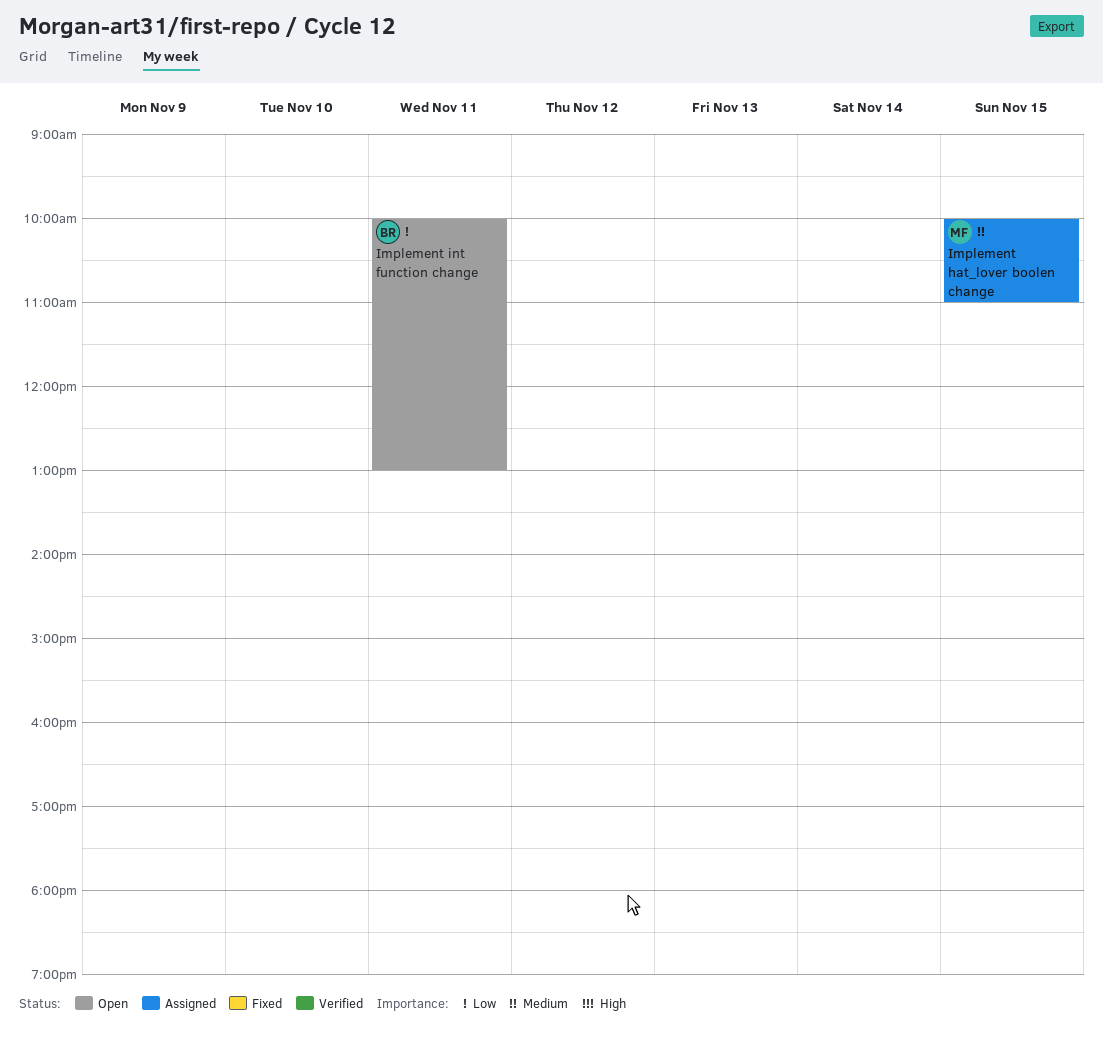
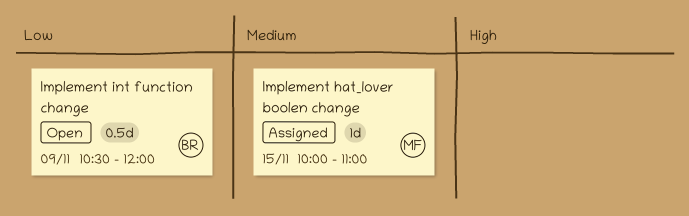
Implement int function change, day: Nov 11 -> Nov 9
Implement int function change, begins: 10:00 -> 10:30
Implement int function change, ends: 13:00 -> 12:00

